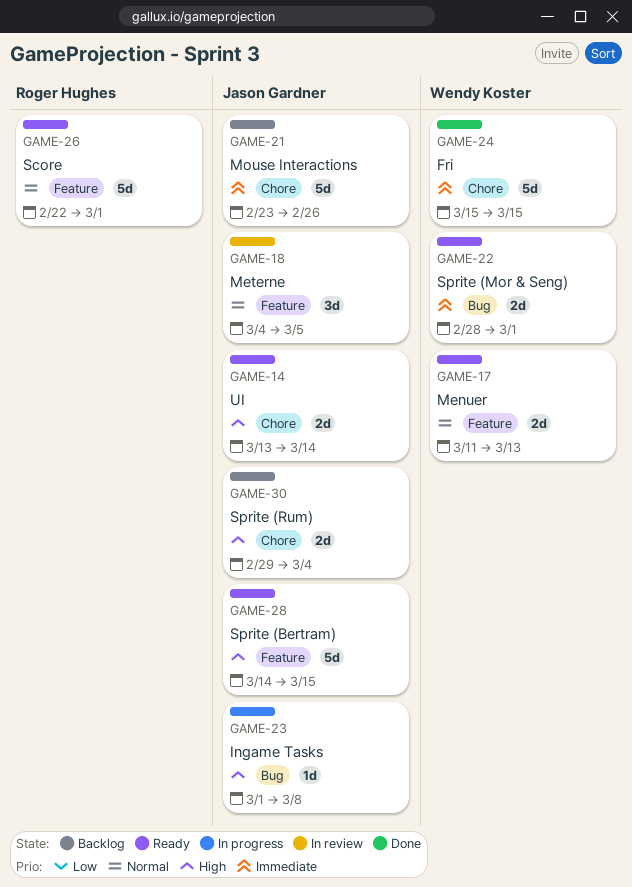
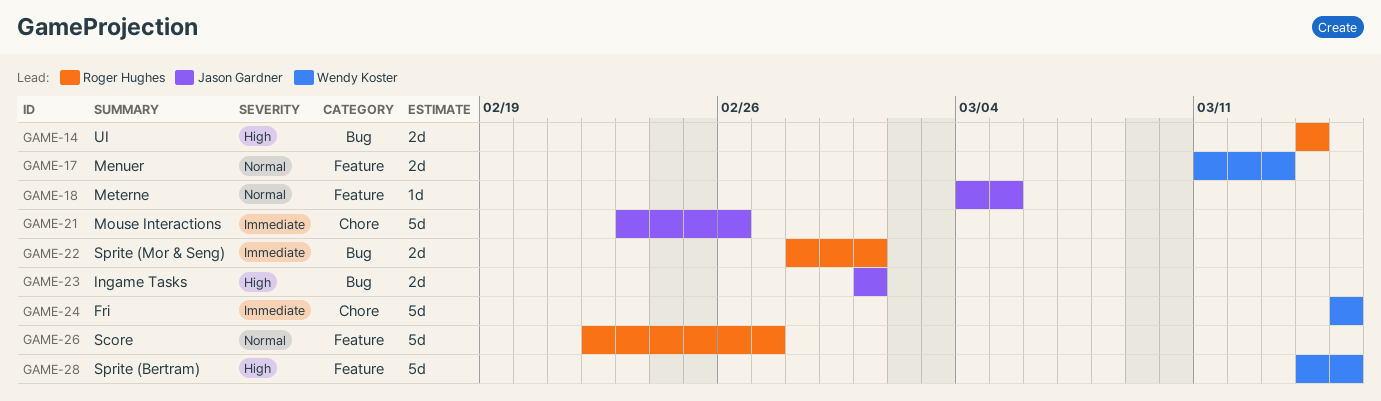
GAME-14, owner: Jason Gardner -> Roger Hughes
GAME-14, label: Chore -> Bug
GAME-14, start: Mar 13 -> Mar 14
GAME-18, estimate: 3d -> 1d
GAME-22, owner: Wendy Koster -> Roger Hughes
GAME-23, estimate: 1d -> 2d
GAME-23, due: Mar 8 -> Mar 1
GAME-26, due: Mar 1 -> Feb 27
GAME-28, owner: Jason Gardner -> Wendy Koster
GAME-30: present -> none

